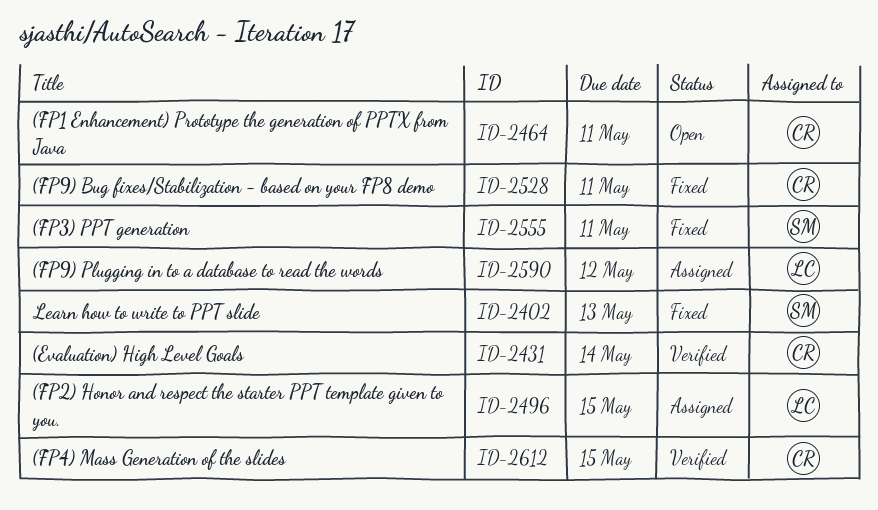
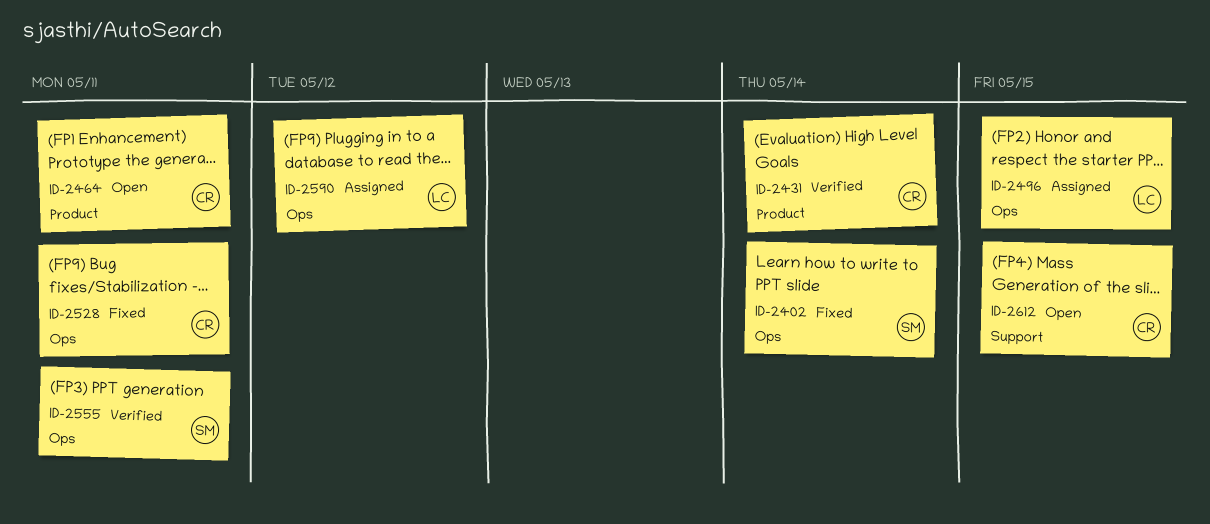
ID-2402, due: May 13 -> May 14
ID-2555, status: Fixed -> Verified
ID-2612, status: Verified -> Open

